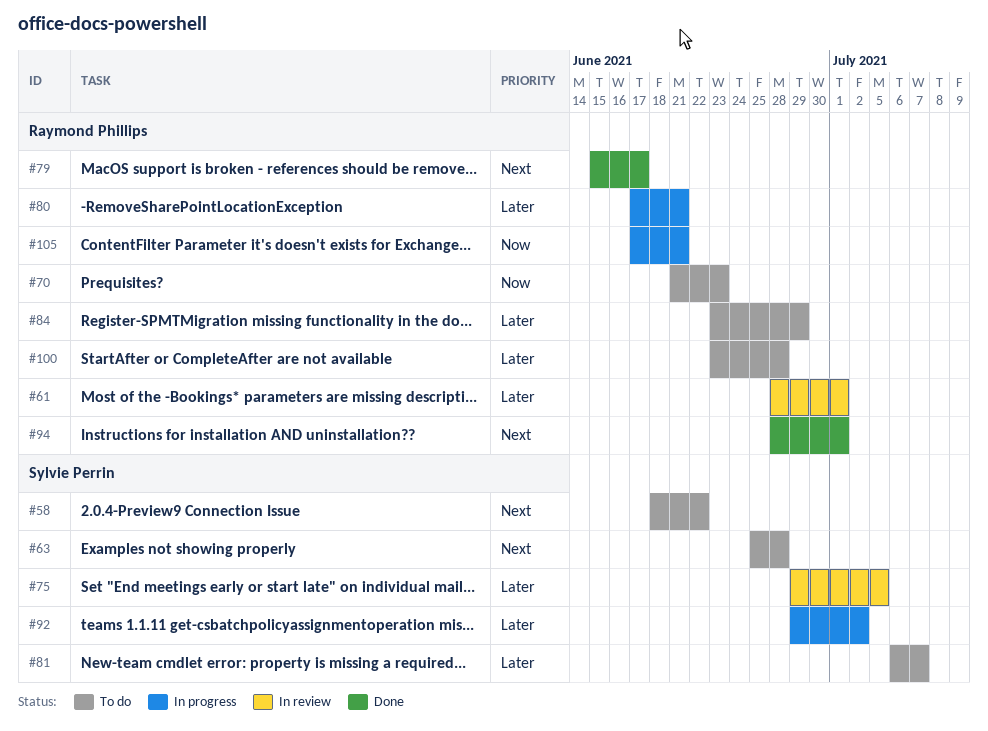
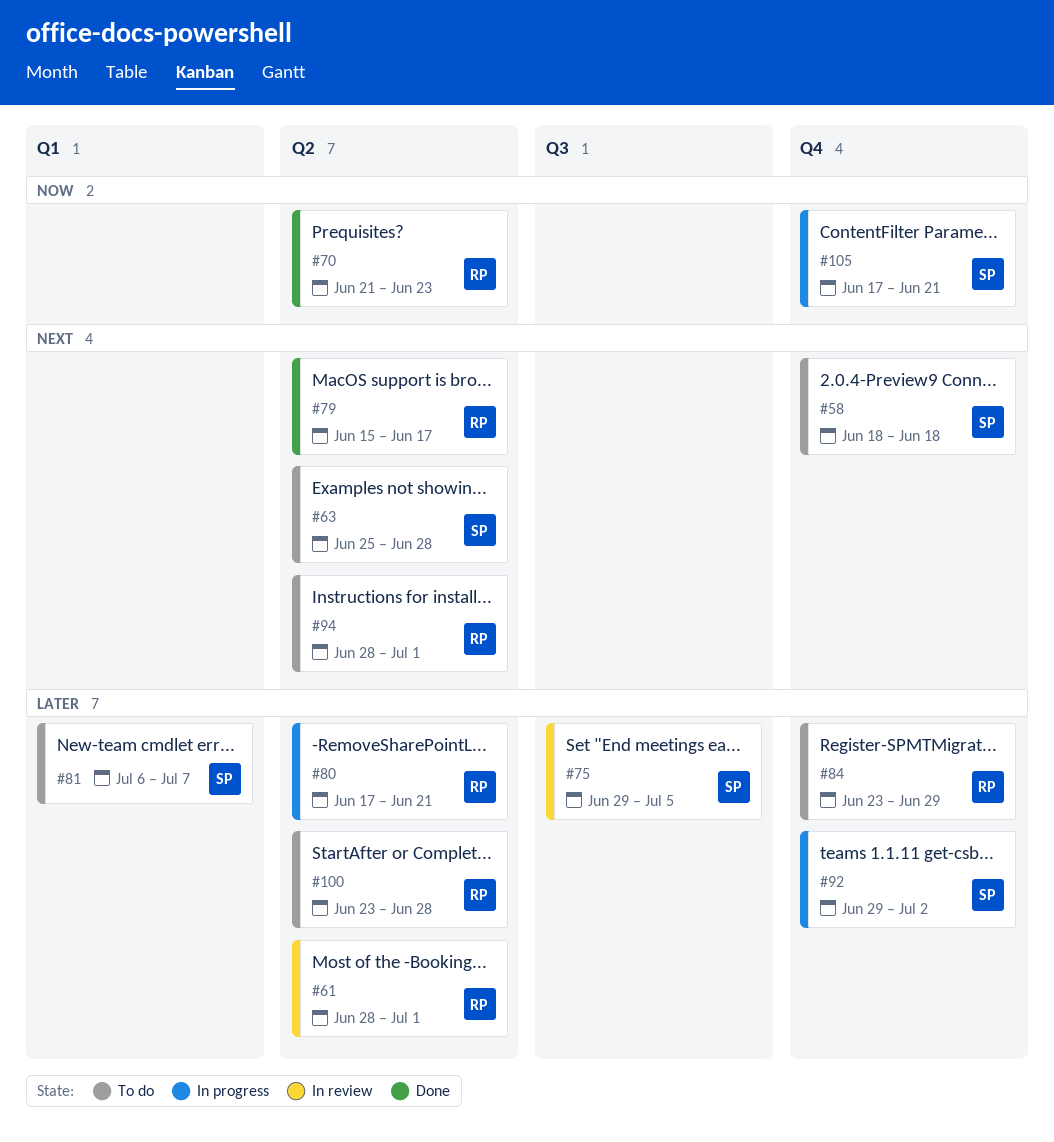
#58, due: Jun 22 -> Jun 18
#70, status: To do -> Done
#94, status: Done -> To do
#105, owner: Raymond Phillips -> Sylvie Perrin

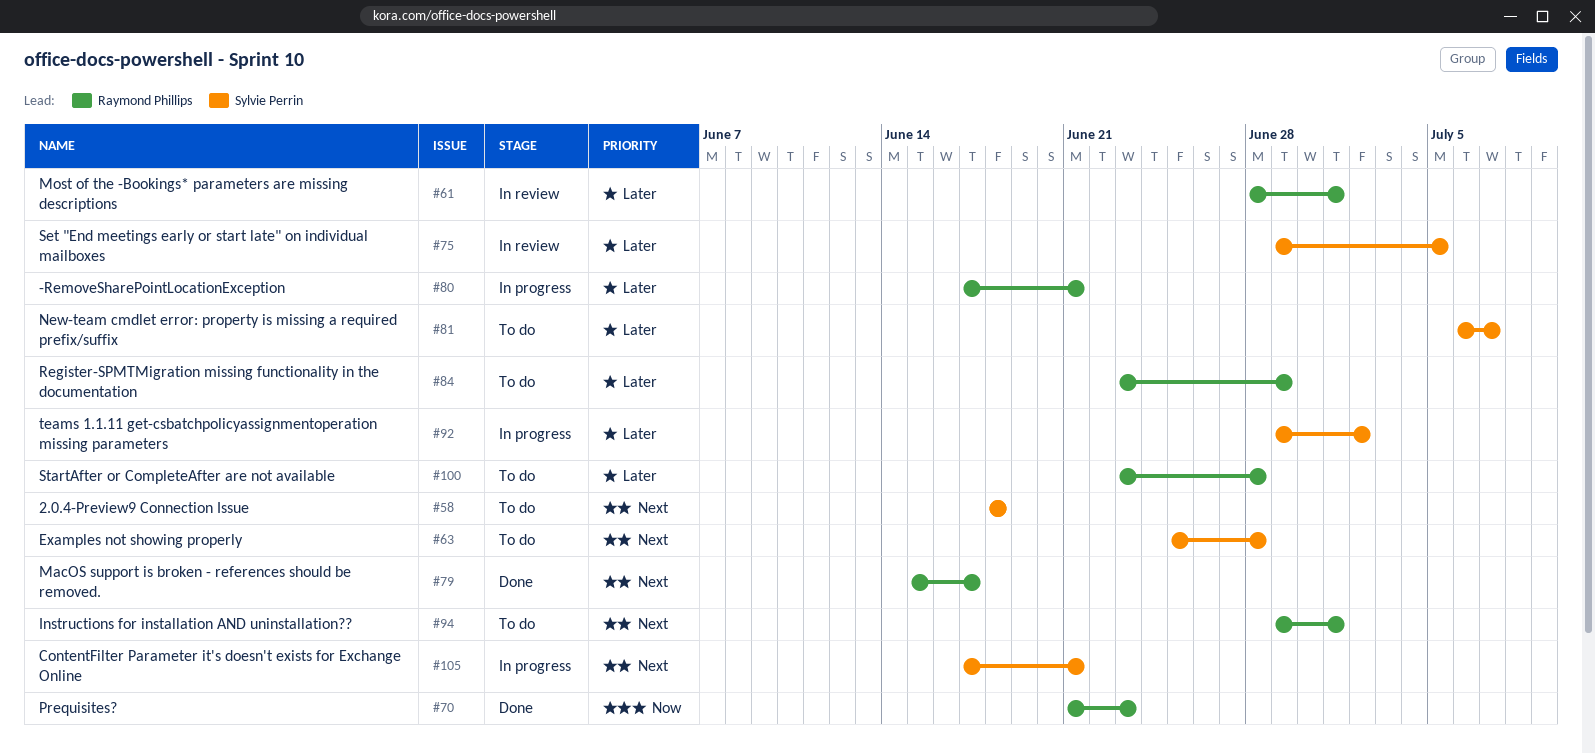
#94, start: Jun 28 -> Jun 29
#105, priority: Now -> Next

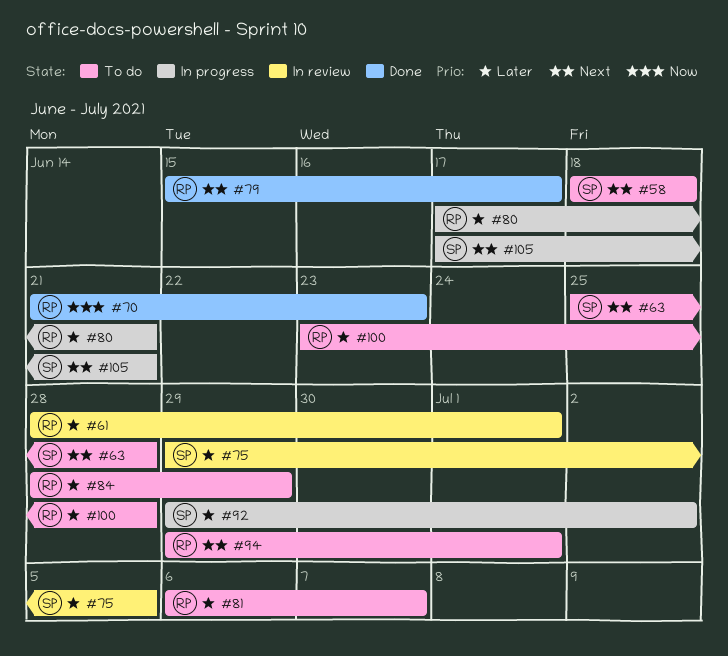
#81, owner: Sylvie Perrin -> Raymond Phillips
#84, start: Jun 23 -> Jun 28

